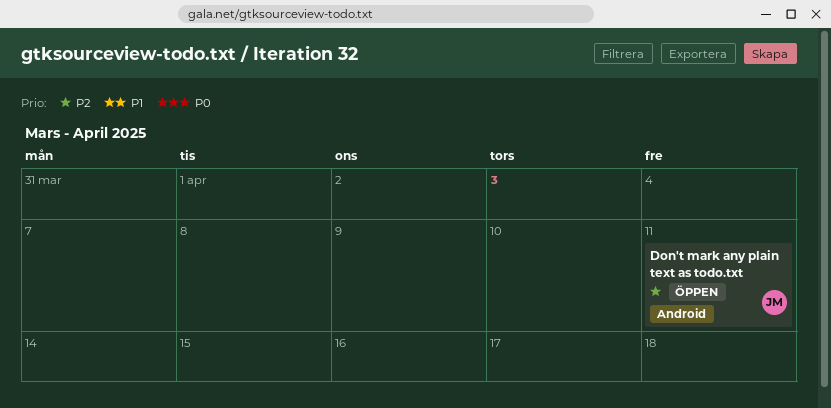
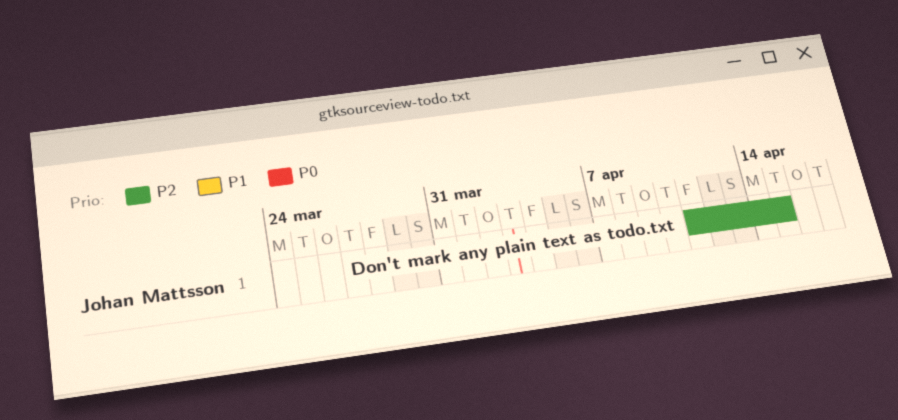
Don't mark any plain text as todo.txt, due: Apr 11 -> Apr 15

